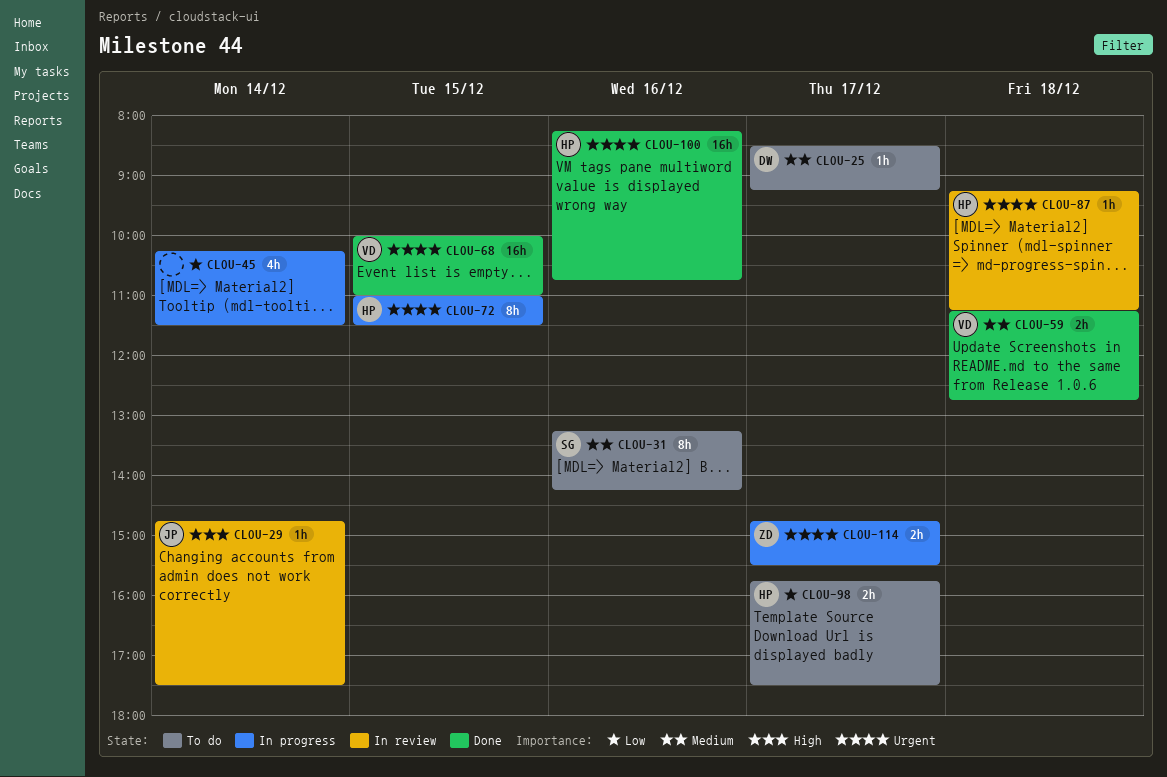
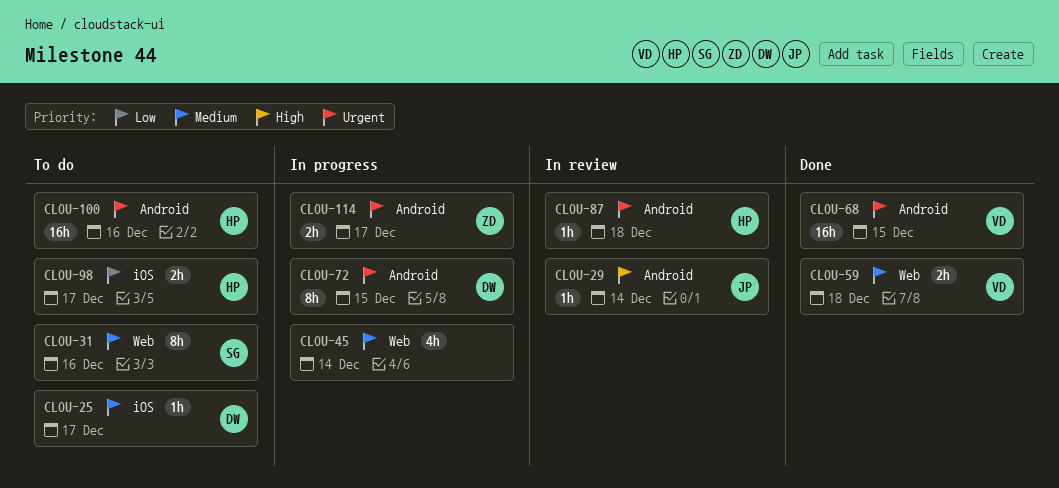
CLOU-45, priority: Low -> Medium
CLOU-72, owner: HP -> DW
CLOU-100, status: Done -> To do

